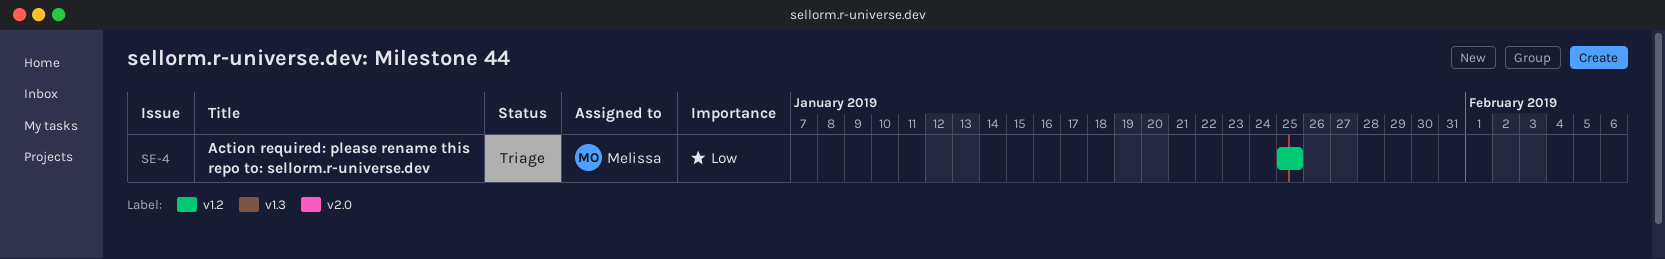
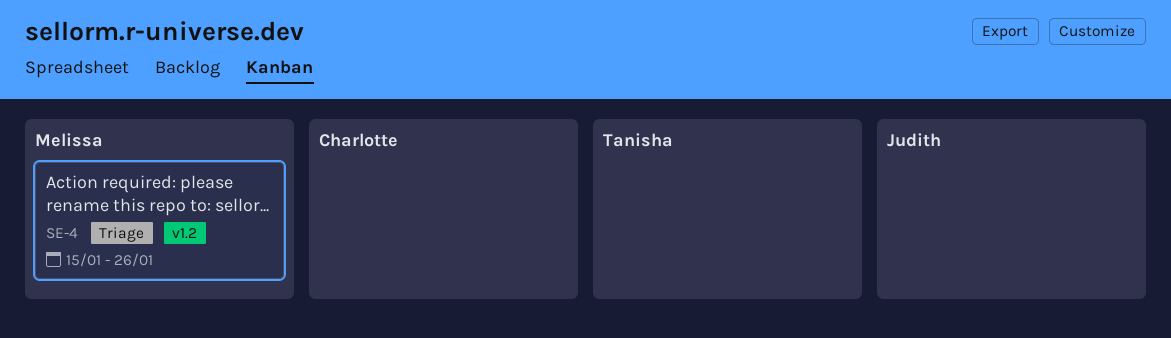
SE-4, start: Jan 25 -> Jan 15
SE-4, due: Jan 25 -> Jan 26

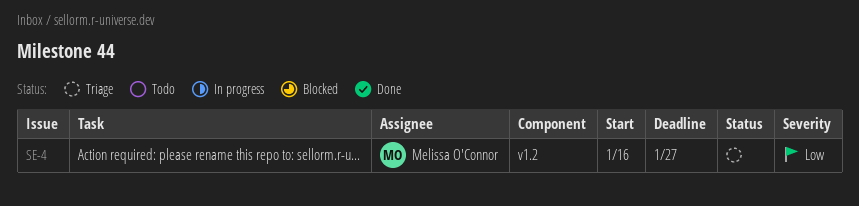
SE-4, start: Jan 15 -> Jan 16
SE-4, due: Jan 26 -> Jan 27

